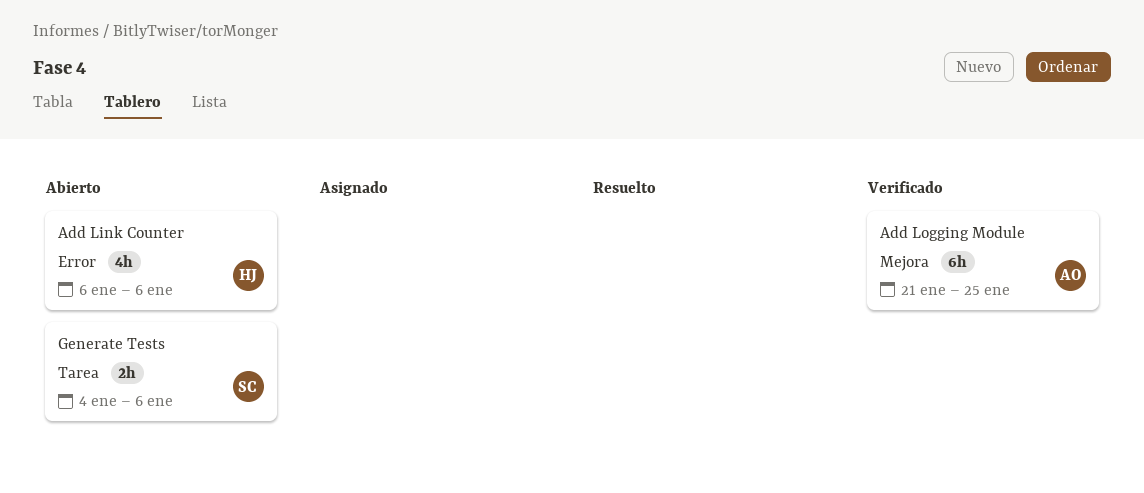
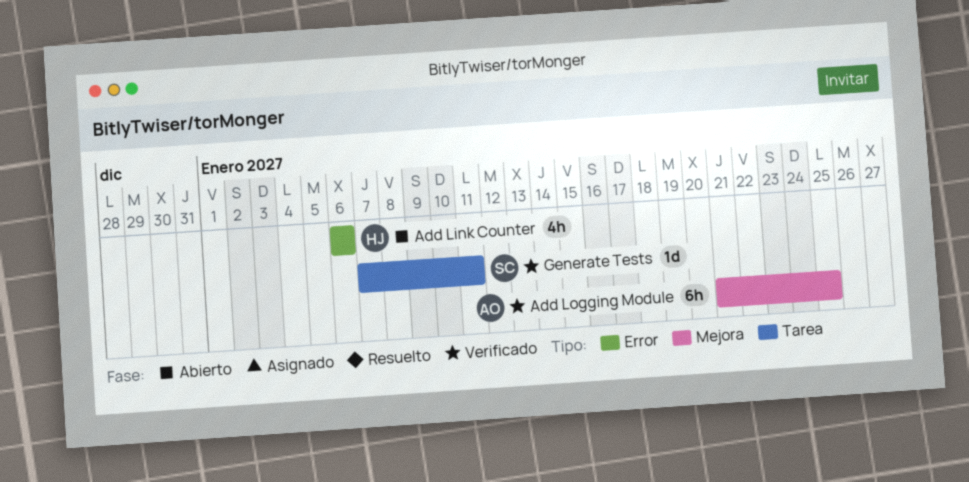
Generate Tests, status: Abierto -> Verificado
Generate Tests, estimate: 2h -> 1d
Generate Tests, start: Jan 4 -> Jan 7
Generate Tests, due: Jan 6 -> Jan 11

